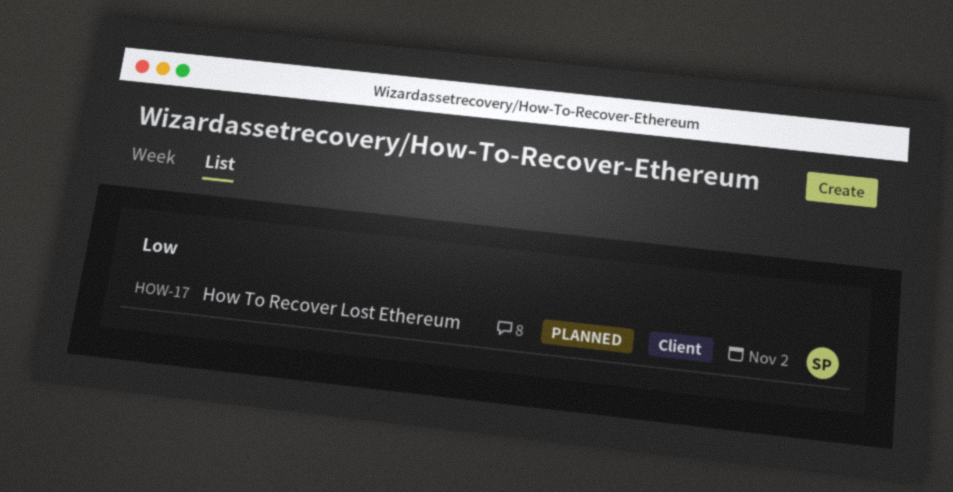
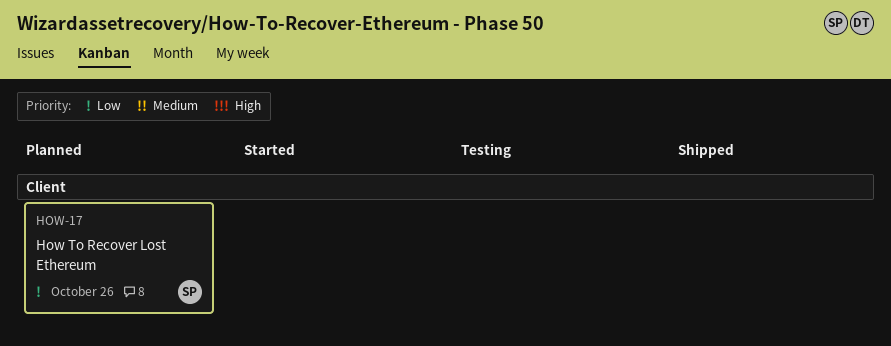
HOW-17, due: Nov 2 -> Oct 26

